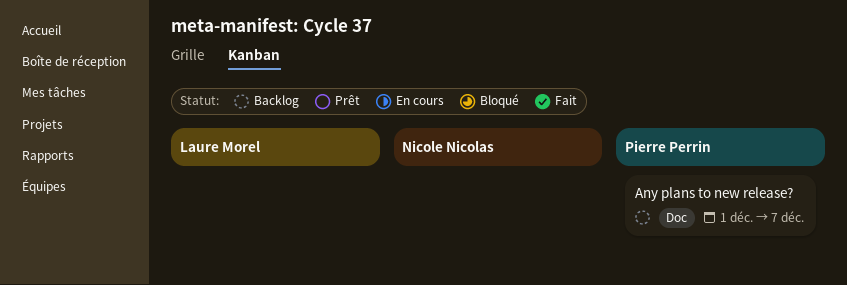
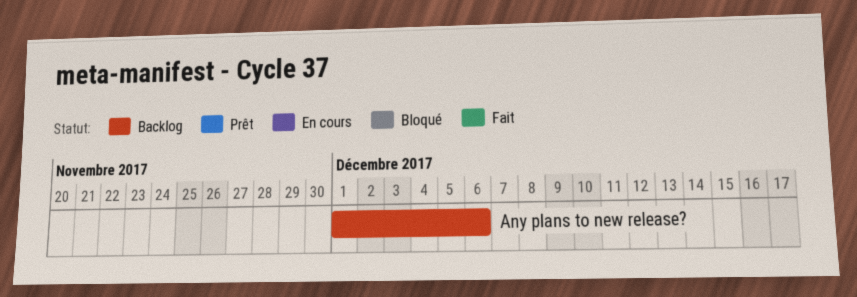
Any plans to new release?, due: Dec 7 -> Dec 6

